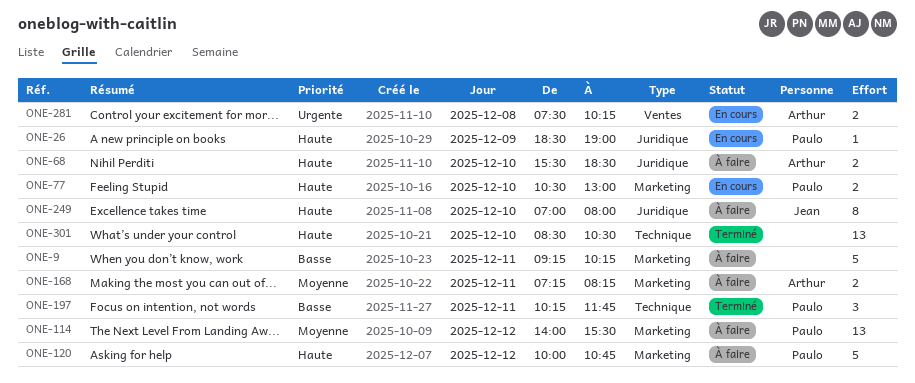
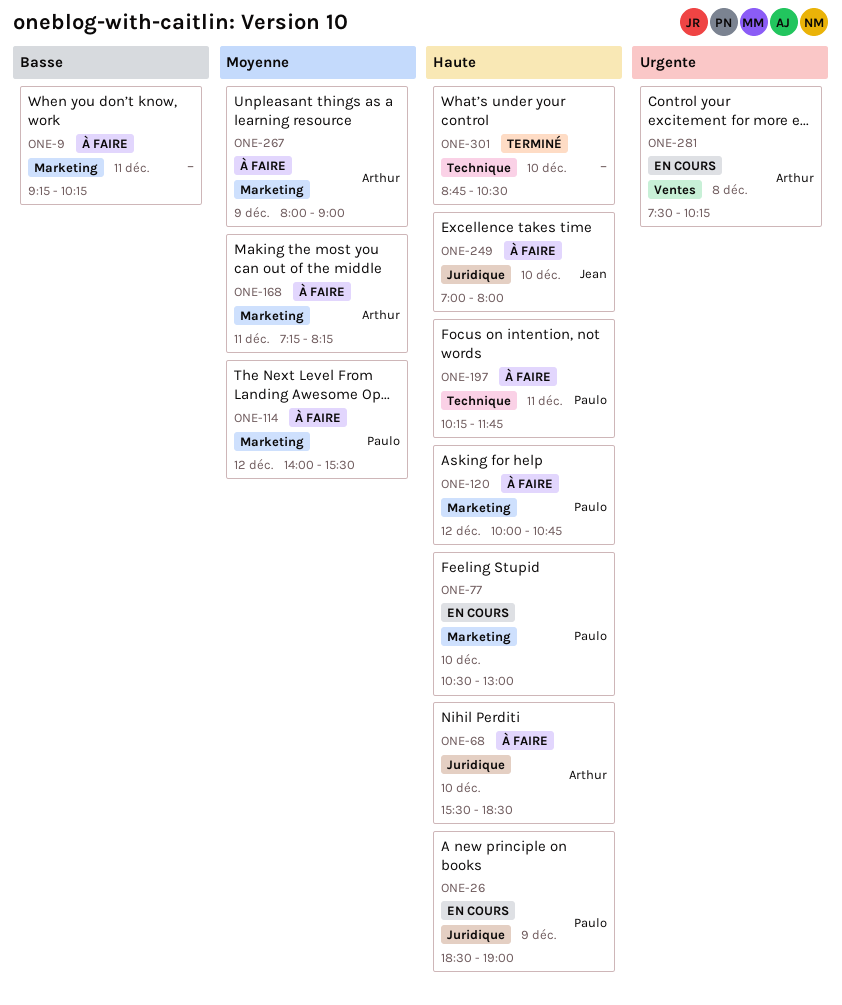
ONE-197, status: Terminé -> À faire
ONE-197, priority: Basse -> Haute
ONE-267: none -> present
ONE-301, begins: 08:30 -> 08:45

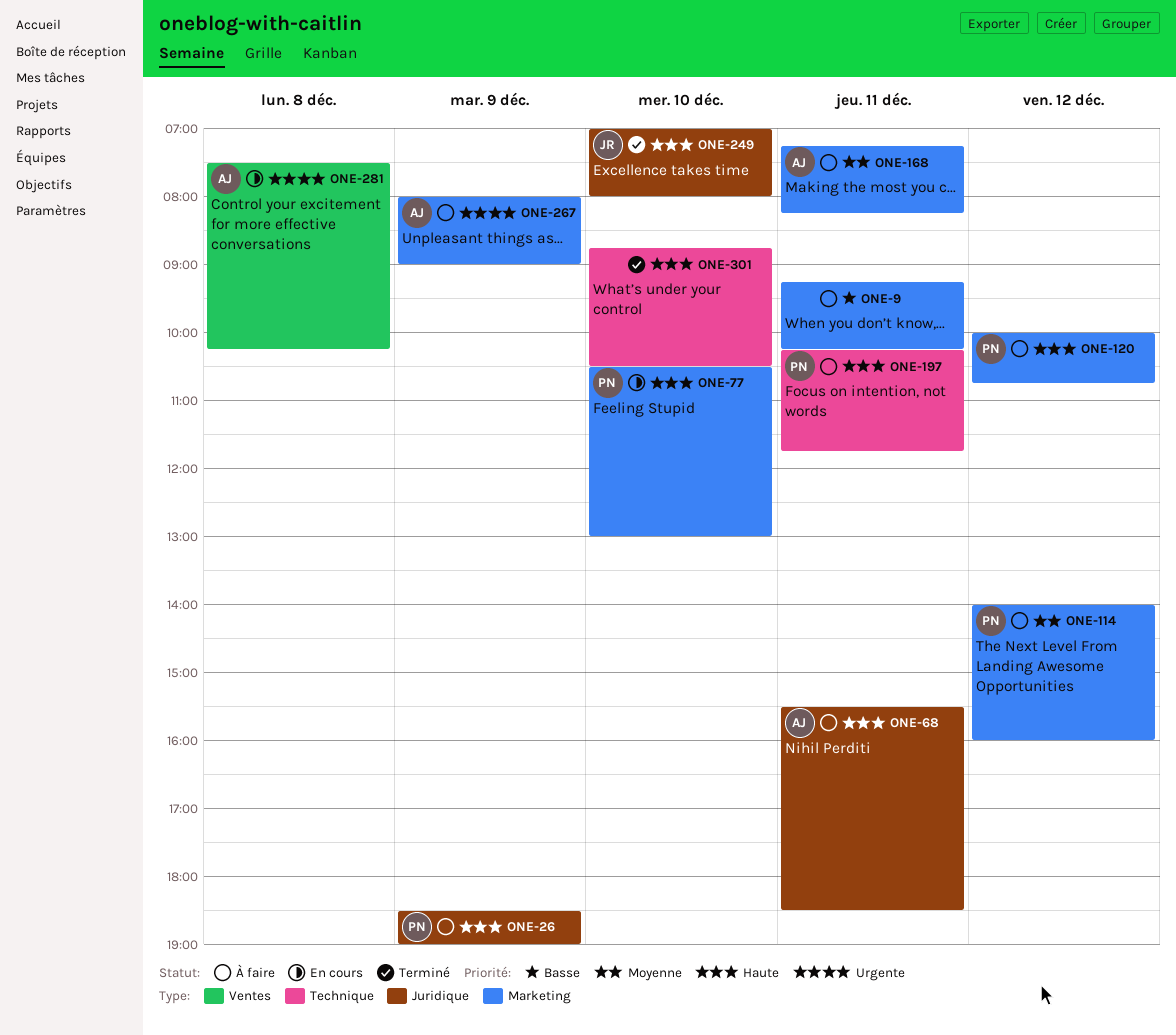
ONE-26, status: En cours -> À faire
ONE-68, day: Dec 10 -> Dec 11
ONE-114, ends: 15:30 -> 16:00
ONE-249, status: À faire -> Terminé
ONE-267, priority: Moyenne -> Urgente

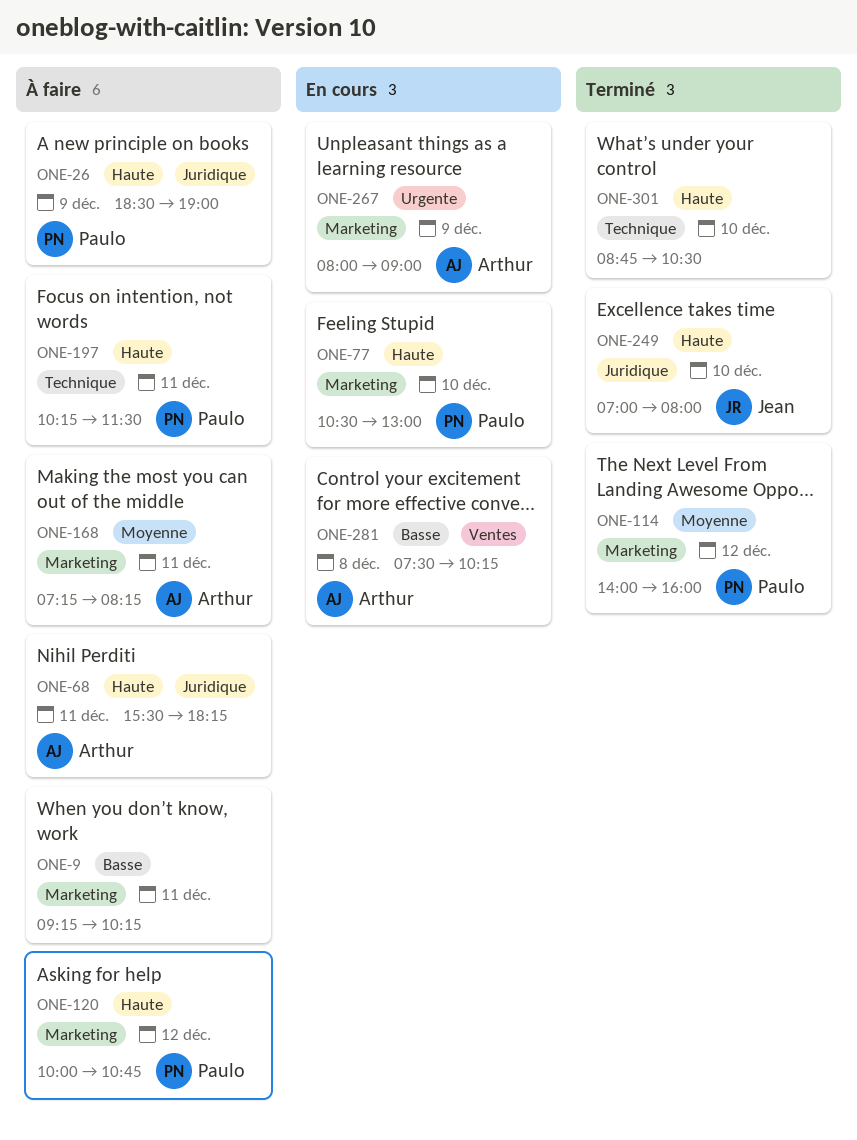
ONE-68, ends: 18:30 -> 18:15
ONE-114, status: À faire -> Terminé
ONE-197, ends: 11:45 -> 11:30
ONE-267, status: À faire -> En cours
ONE-281, priority: Urgente -> Basse

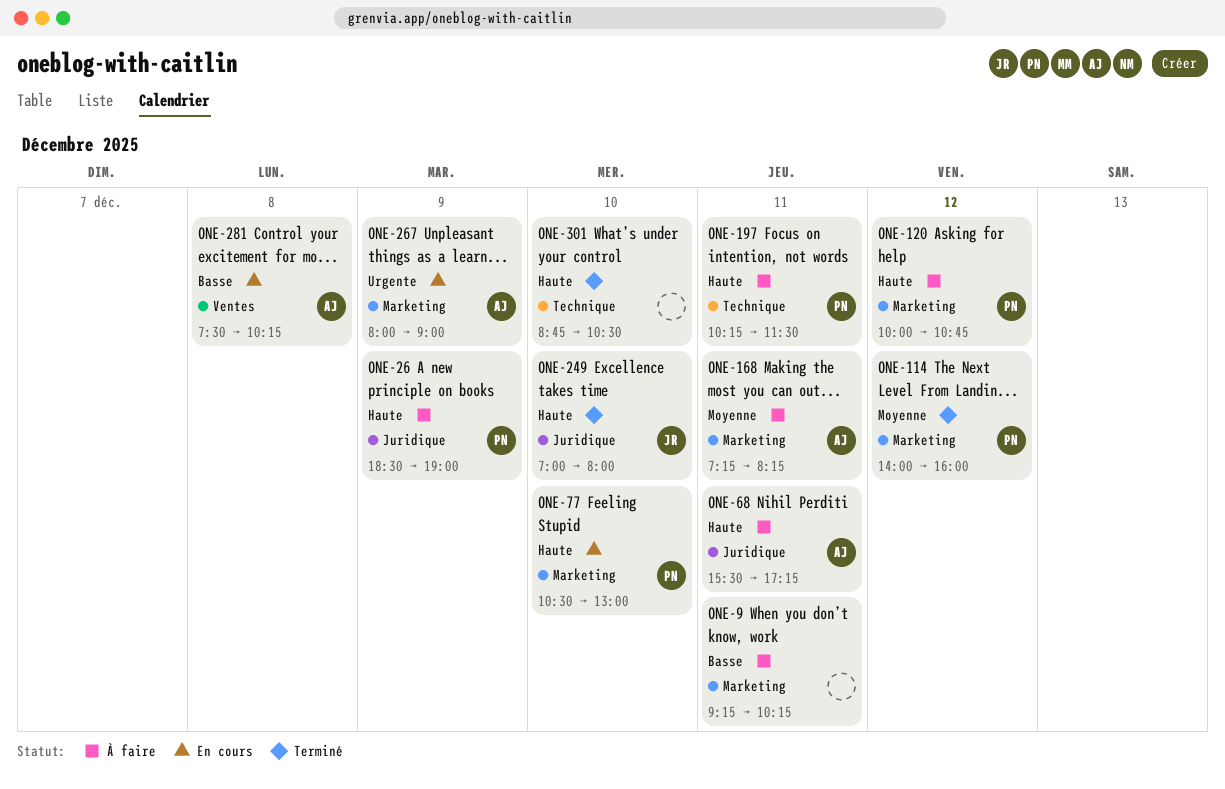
ONE-68, ends: 18:15 -> 17:15

